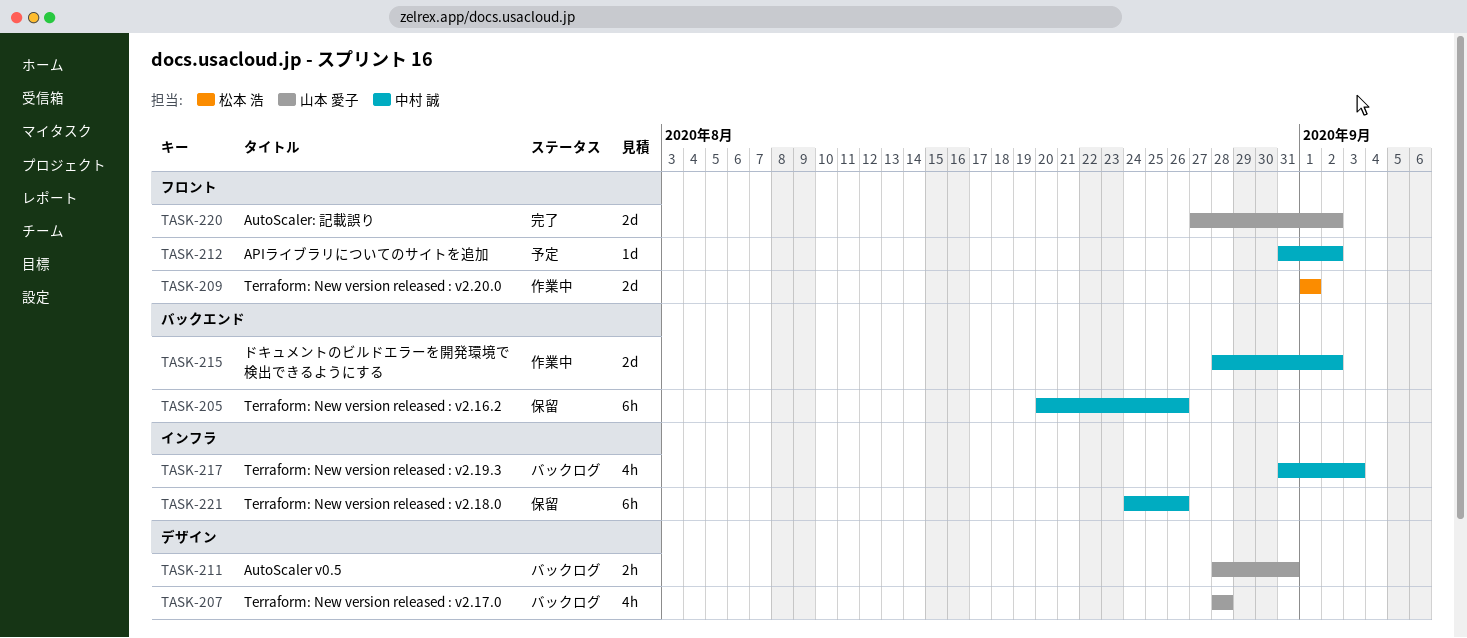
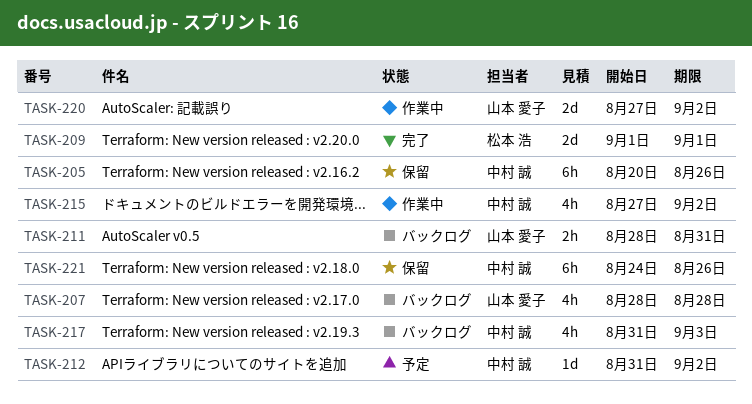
TASK-209, status: 作業中 -> 完了
TASK-215, estimate: 2d -> 4h
TASK-215, start: Aug 28 -> Aug 27
TASK-220, status: 完了 -> 作業中

